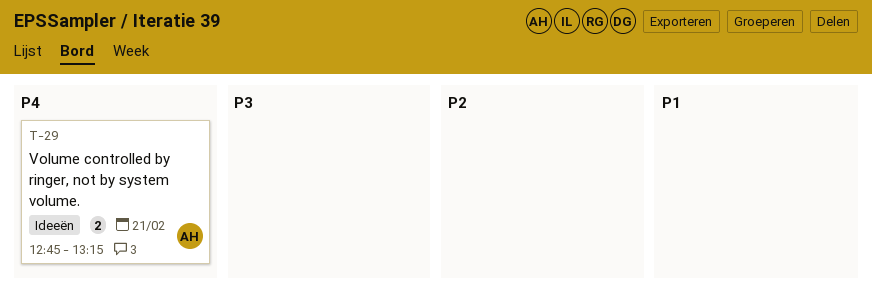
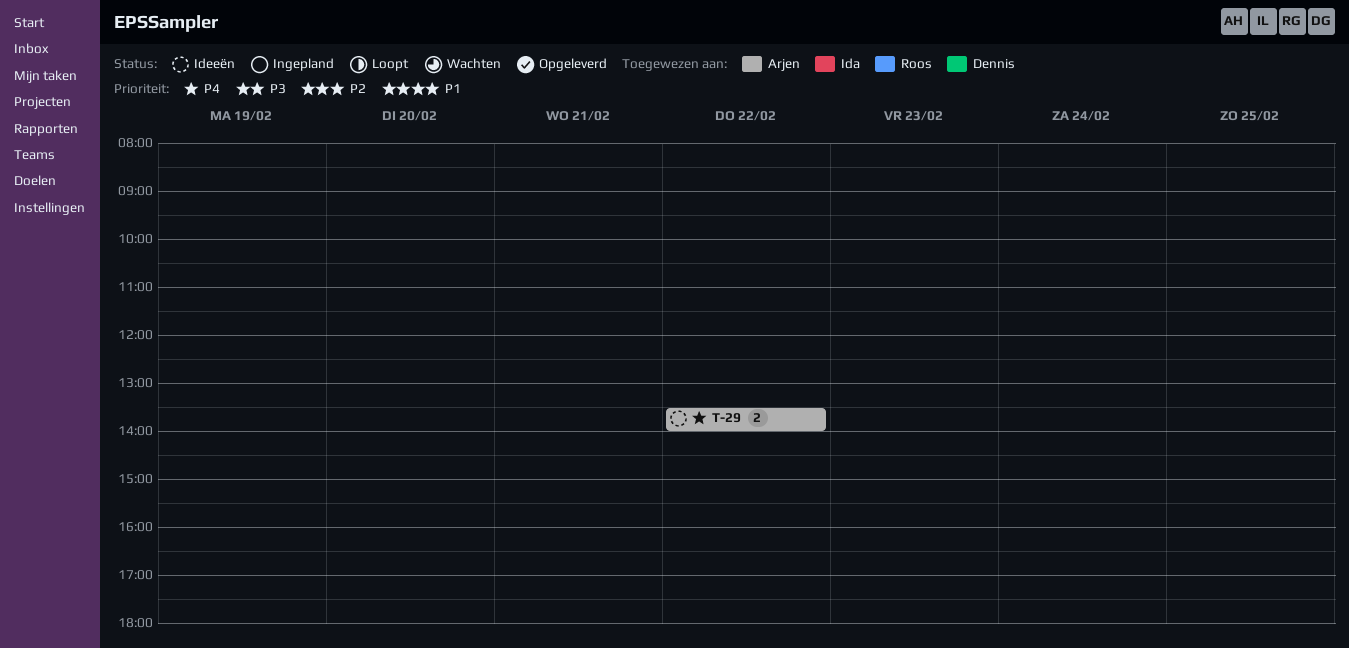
T-29, day: Feb 21 -> Feb 22
T-29, begins: 12:45 -> 13:30
T-29, ends: 13:15 -> 14:00

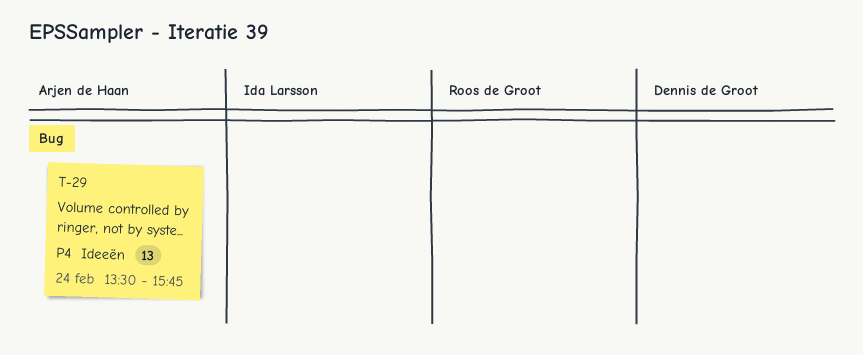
T-29, estimate: 2 -> 13
T-29, day: Feb 22 -> Feb 24
T-29, ends: 14:00 -> 15:45

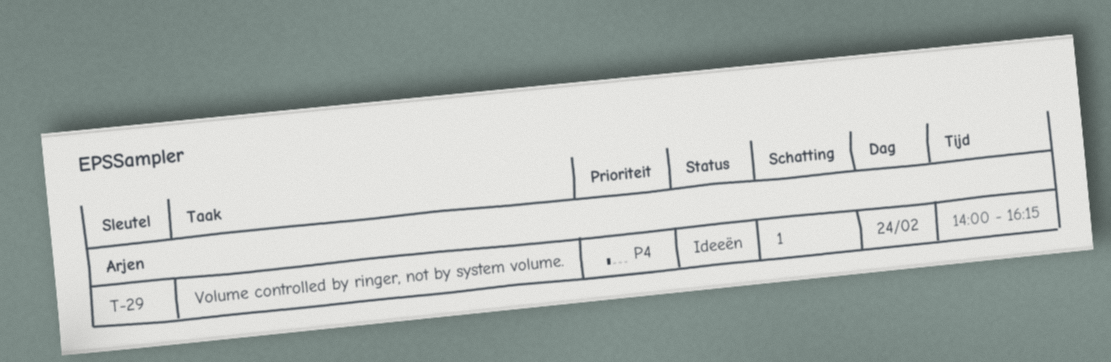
T-29, estimate: 13 -> 1
T-29, begins: 13:30 -> 14:00
T-29, ends: 15:45 -> 16:15

